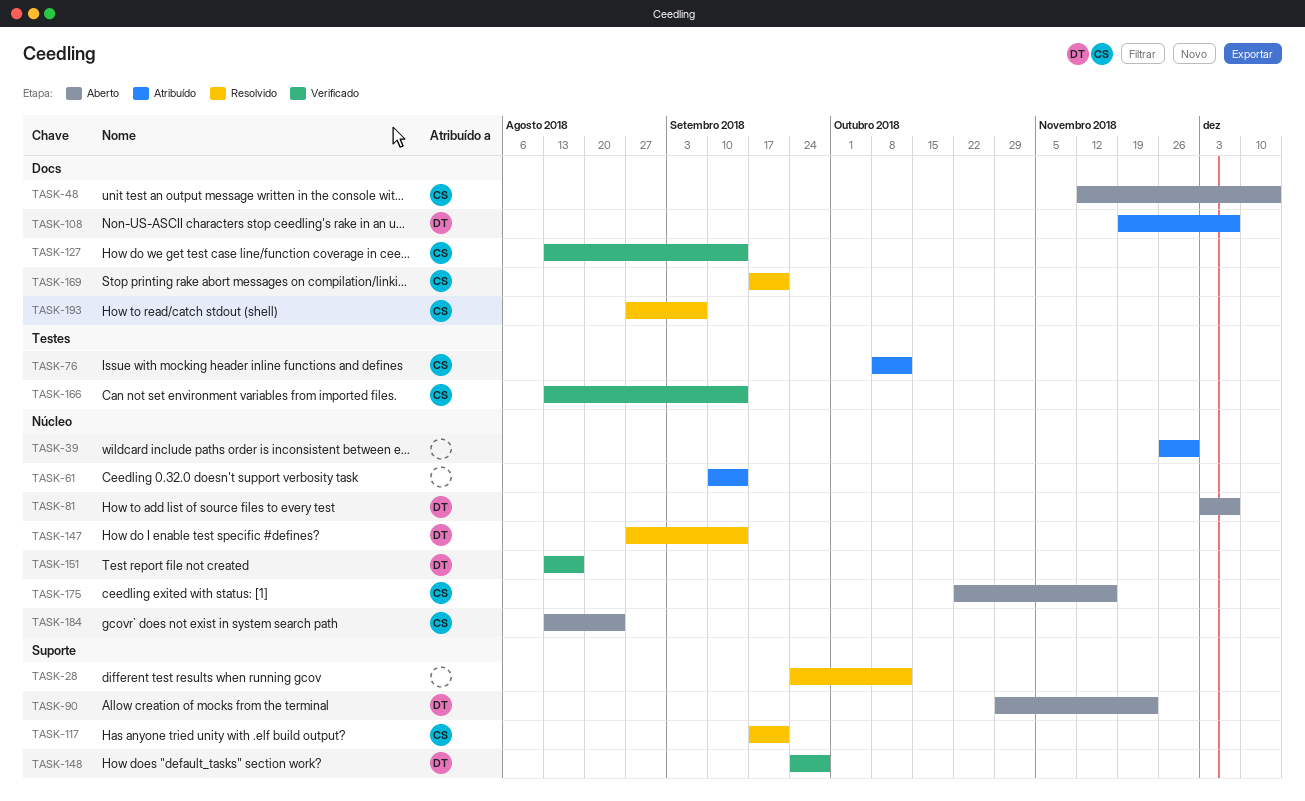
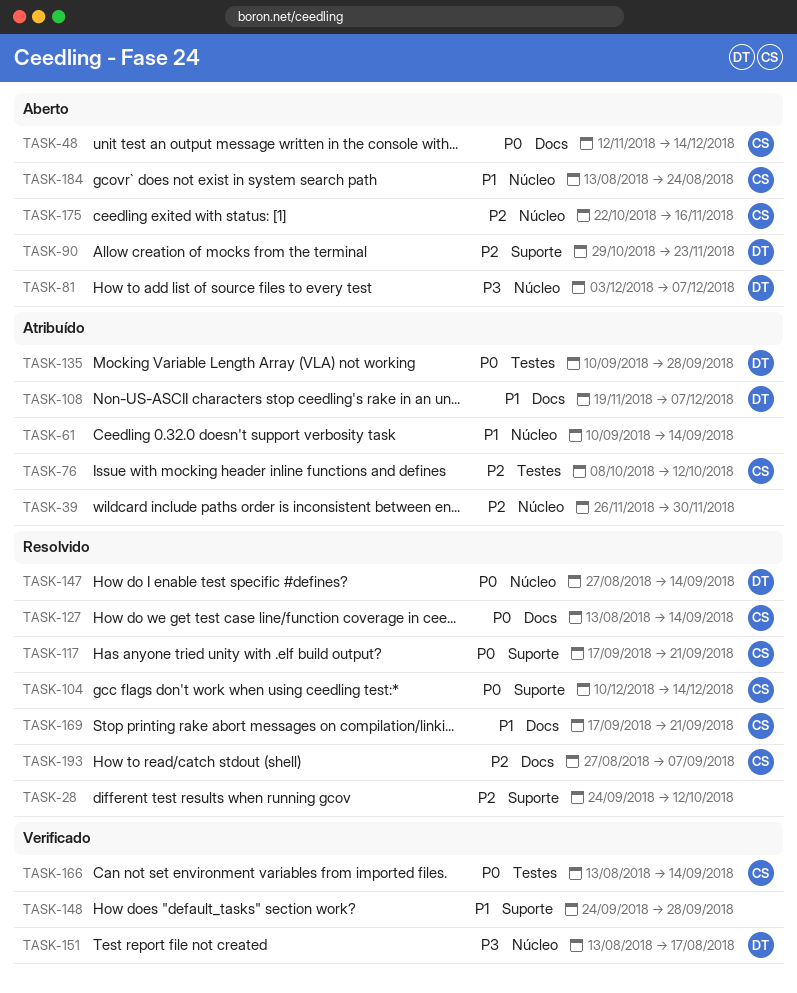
TASK-104: none -> present
TASK-127, status: Verificado -> Resolvido
TASK-135: none -> present
TASK-148, owner: DT -> none

